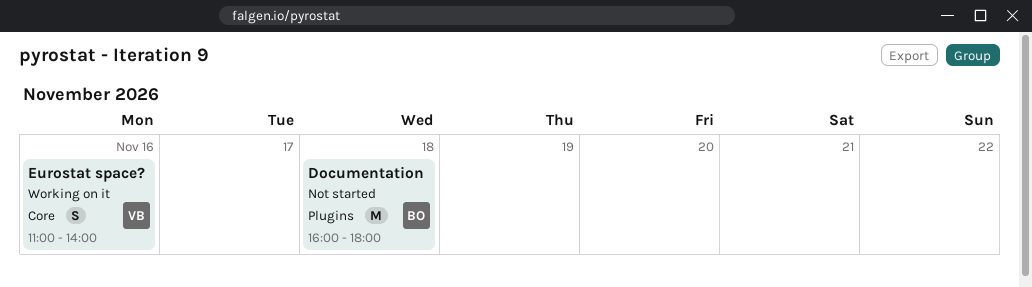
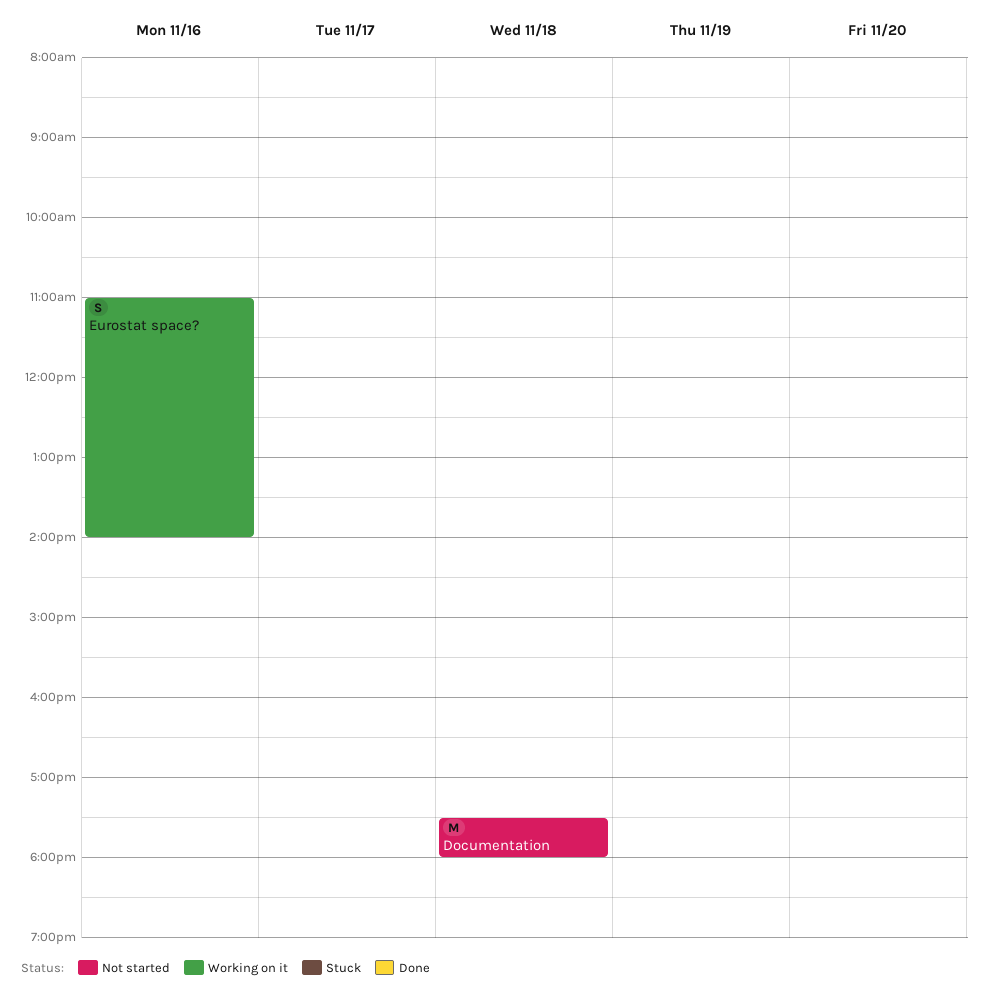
Documentation, begins: 16:00 -> 17:30

